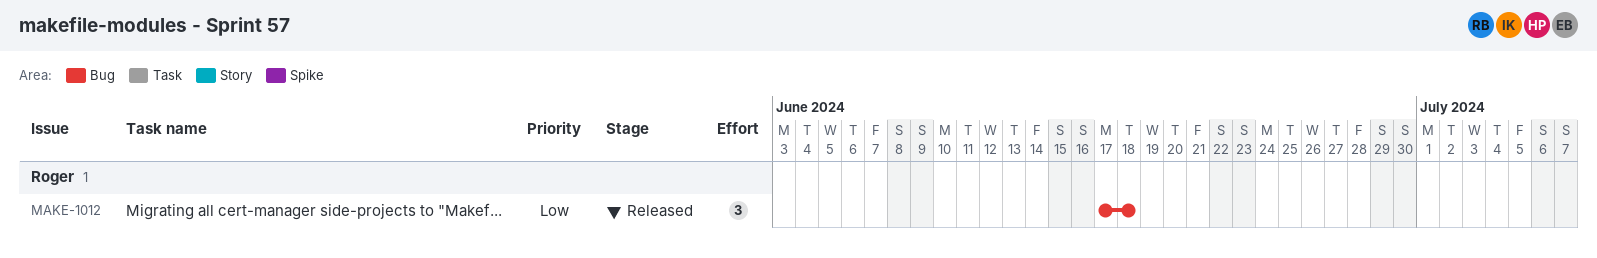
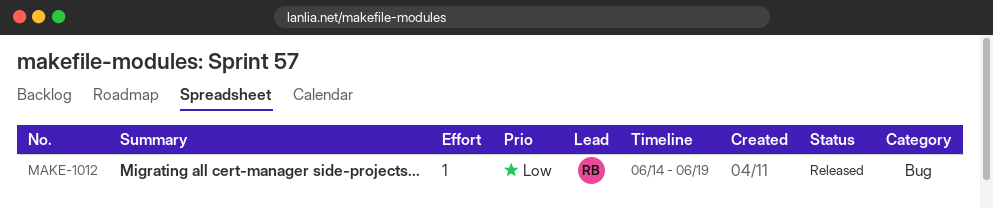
MAKE-1012, estimate: 3 -> 1
MAKE-1012, start: Jun 17 -> Jun 14
MAKE-1012, due: Jun 18 -> Jun 19

